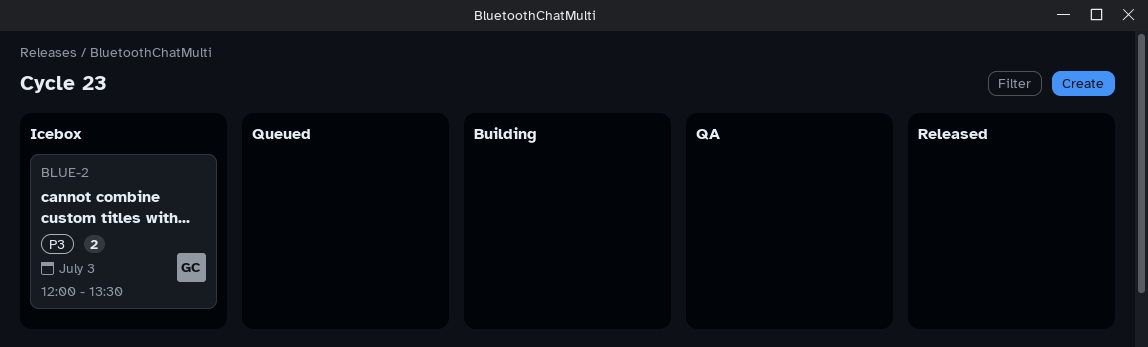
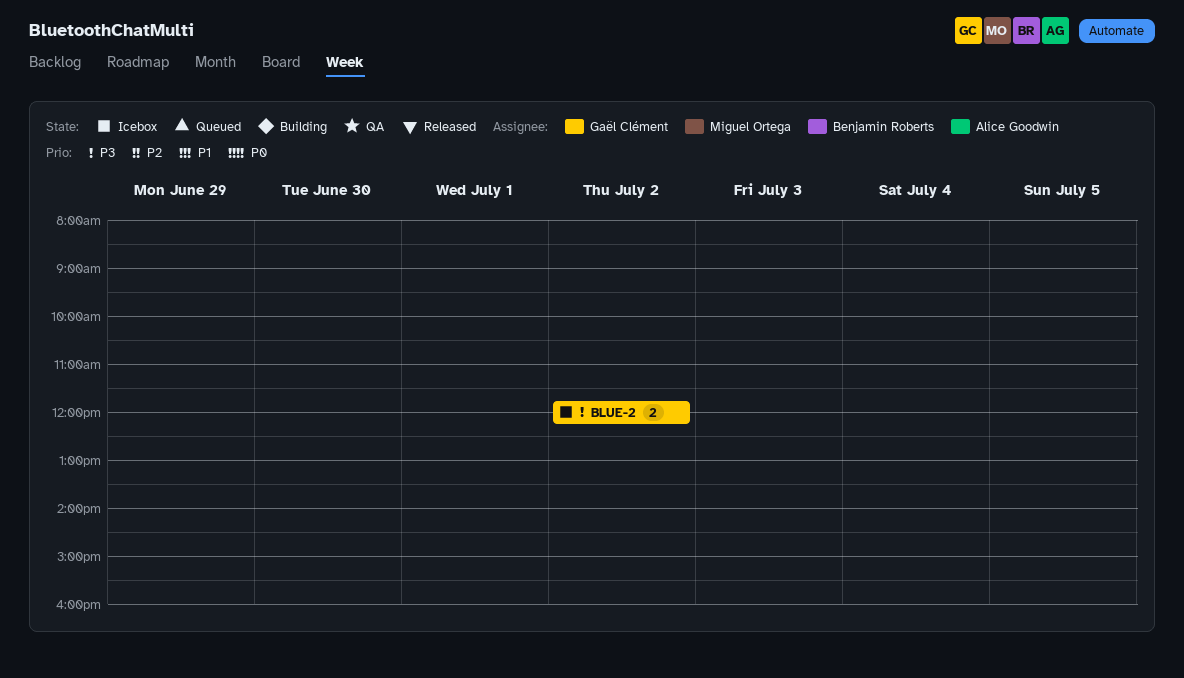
BLUE-2, day: Jul 3 -> Jul 2
BLUE-2, begins: 12:00 -> 11:45
BLUE-2, ends: 13:30 -> 12:15

